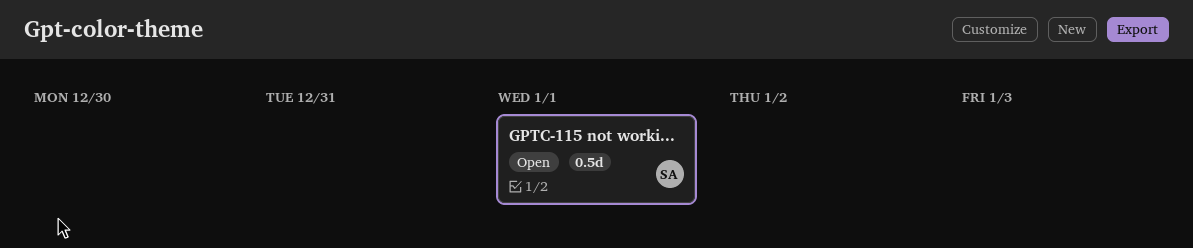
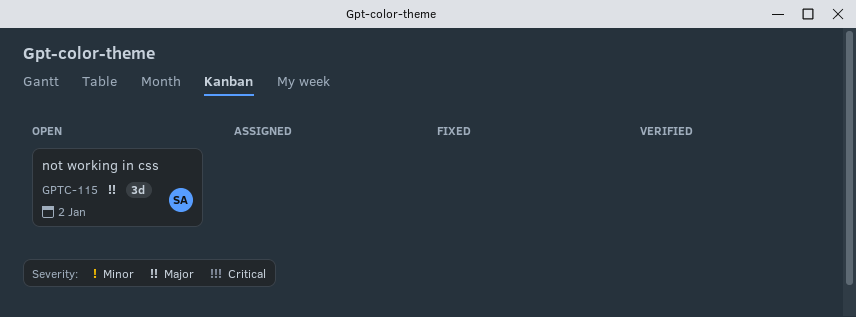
GPTC-115, estimate: 0.5d -> 3d
GPTC-115, due: Jan 1 -> Jan 2

